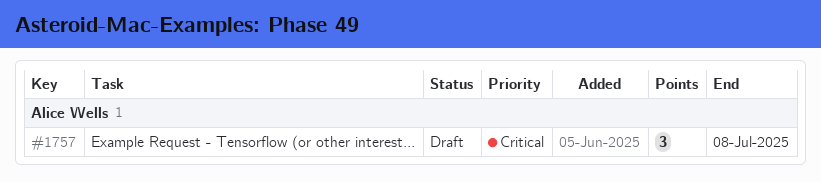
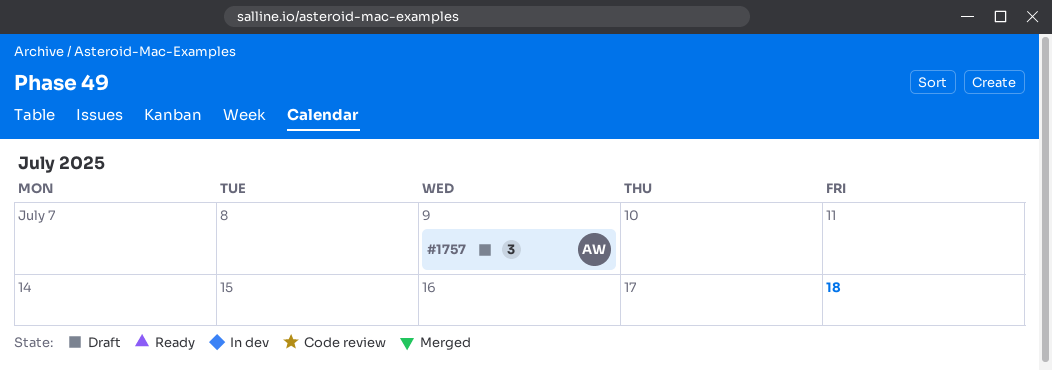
#1757, due: Jul 8 -> Jul 9

